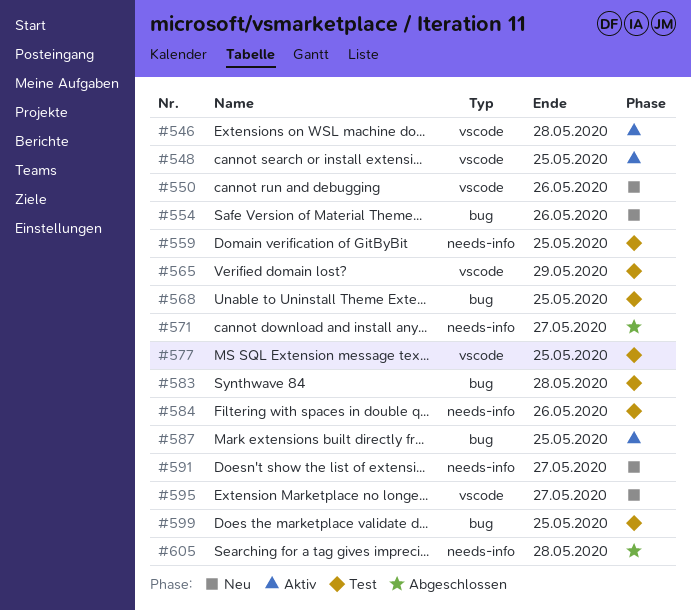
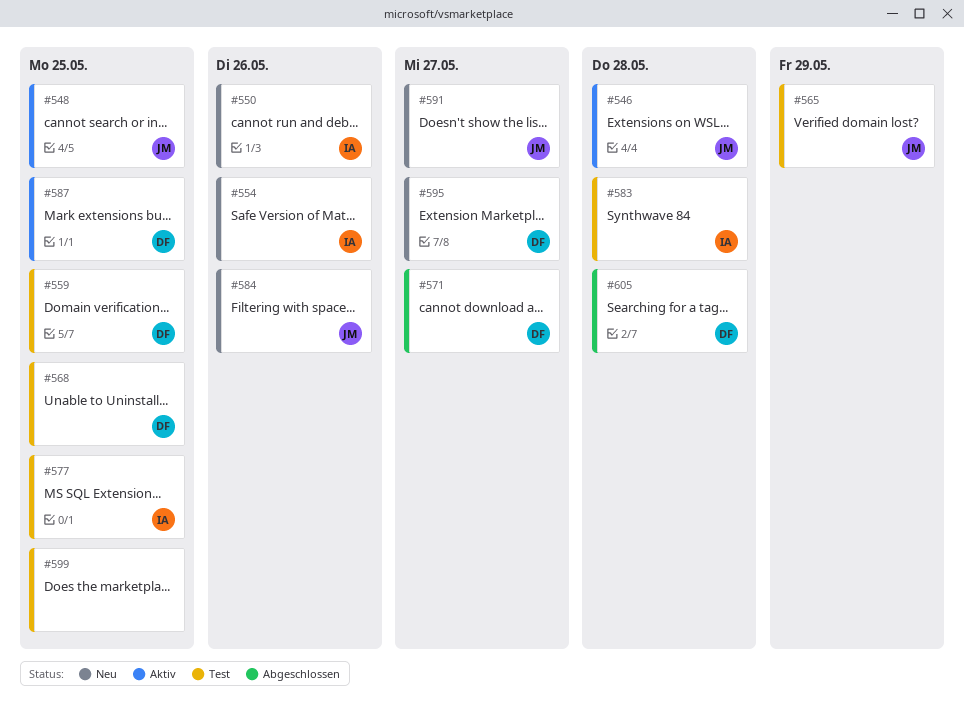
#584, status: Test -> Neu

